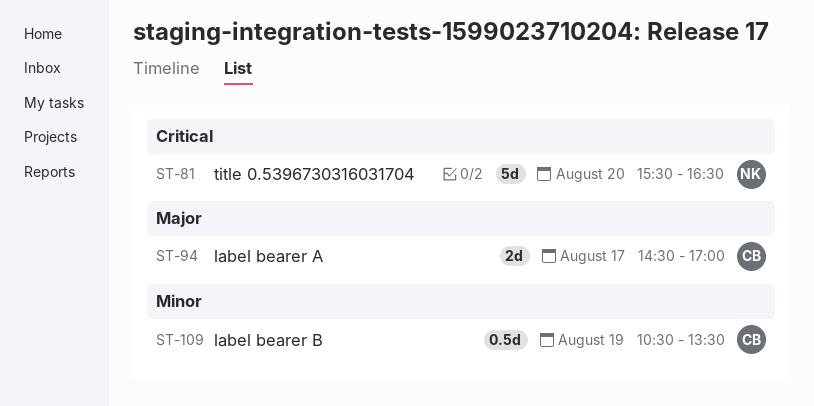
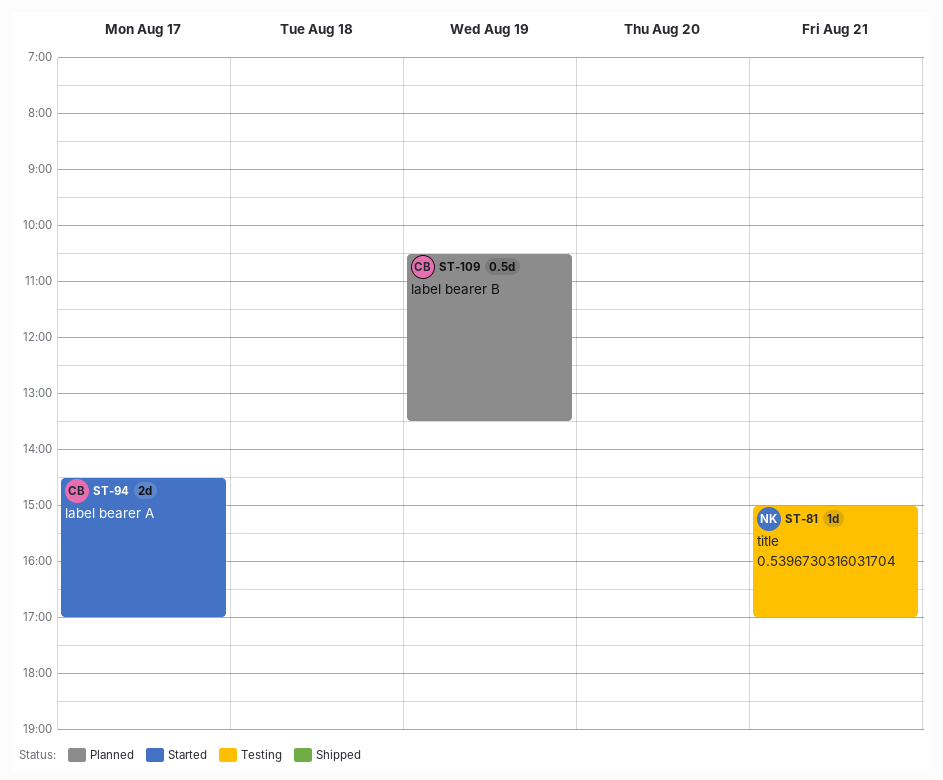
ST-81, estimate: 5d -> 1d
ST-81, day: Aug 20 -> Aug 21
ST-81, begins: 15:30 -> 15:00
ST-81, ends: 16:30 -> 17:00

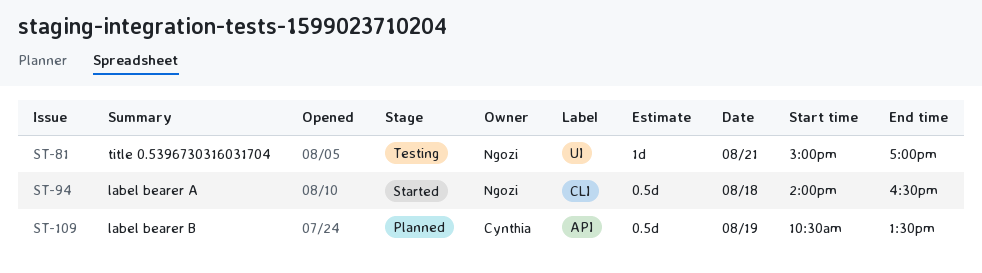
ST-94, owner: Cynthia -> Ngozi
ST-94, estimate: 2d -> 0.5d
ST-94, day: Aug 17 -> Aug 18
ST-94, begins: 14:30 -> 14:00
ST-94, ends: 17:00 -> 16:30

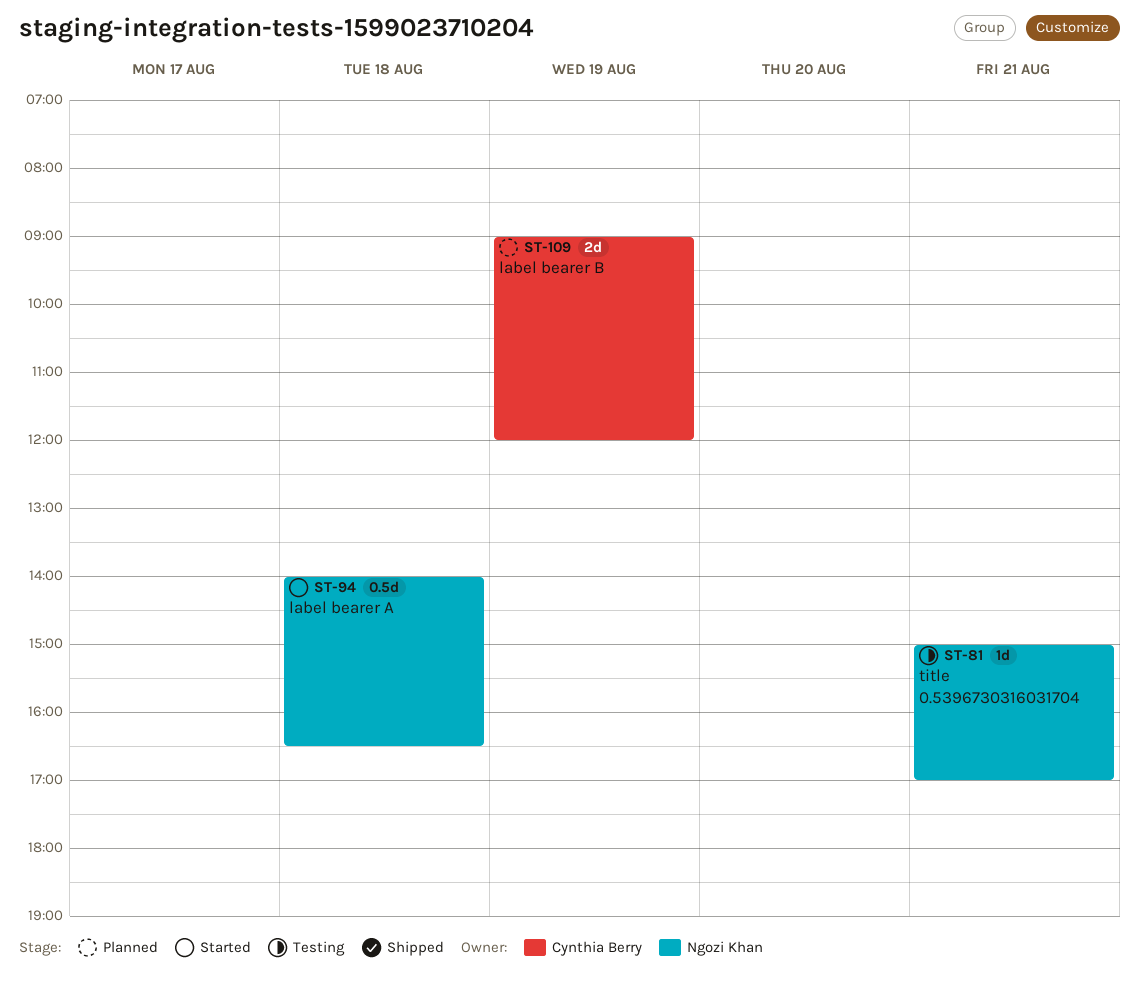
ST-109, estimate: 0.5d -> 2d
ST-109, begins: 10:30 -> 09:00
ST-109, ends: 13:30 -> 12:00

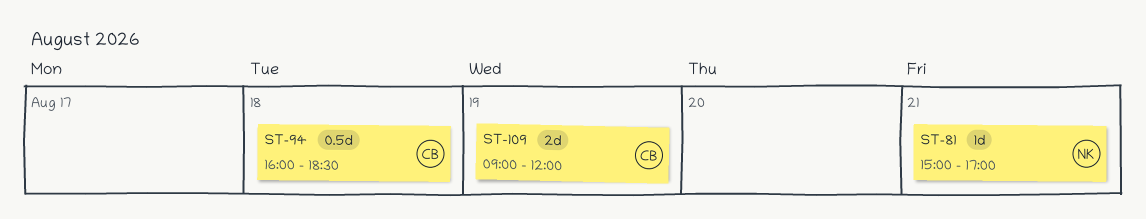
ST-94, owner: Ngozi Khan -> Cynthia Berry
ST-94, begins: 14:00 -> 16:00
ST-94, ends: 16:30 -> 18:30

